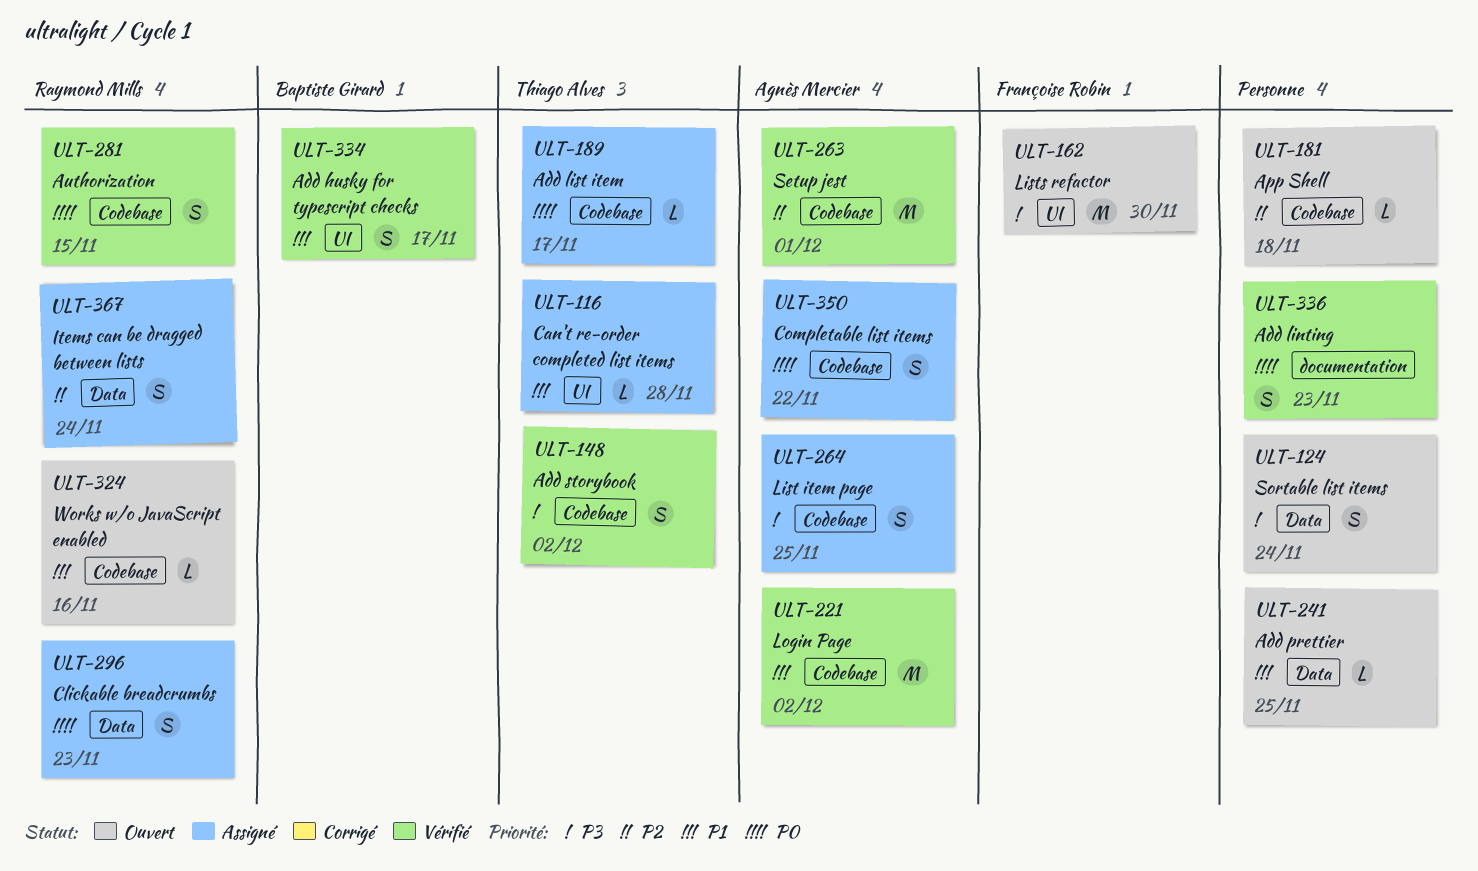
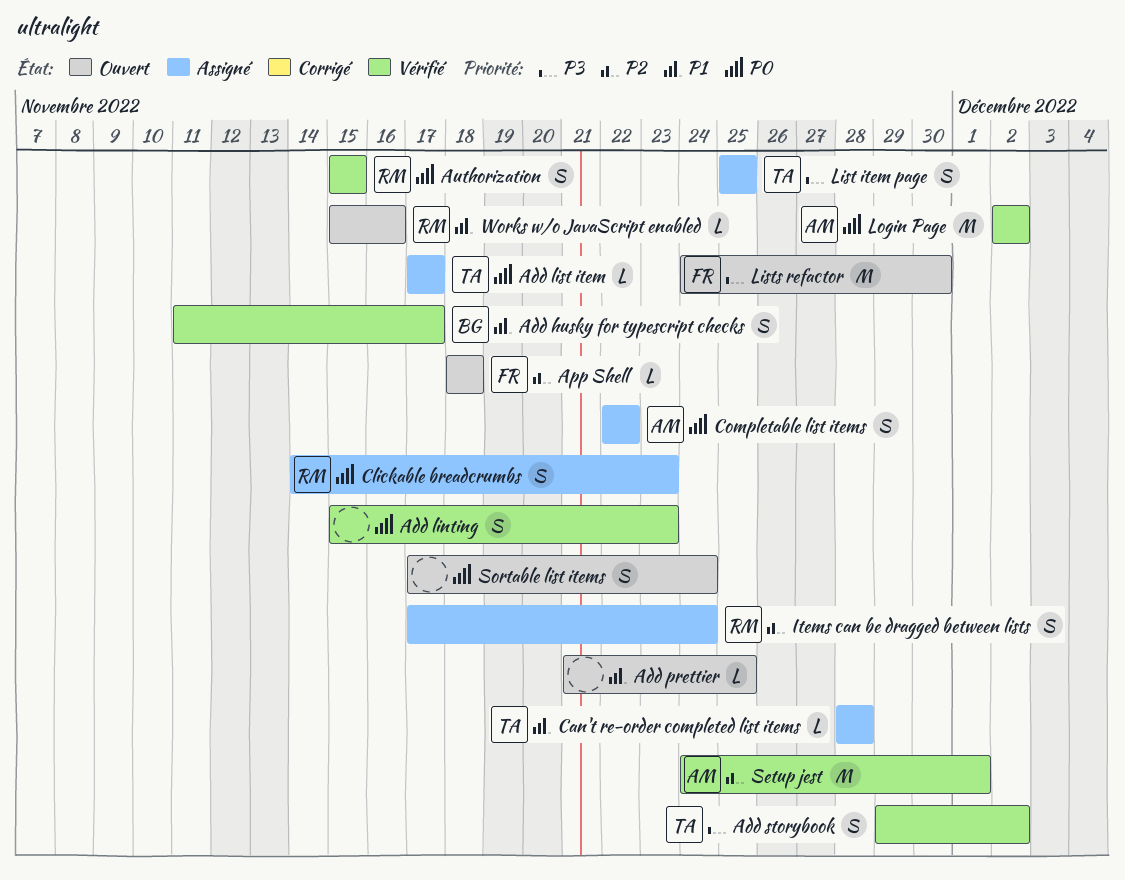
App Shell, owner: none -> Françoise Robin
List item page, owner: Agnès Mercier -> Thiago Alves
Login Page, priority: P1 -> P0
Sortable list items, priority: P3 -> P0

